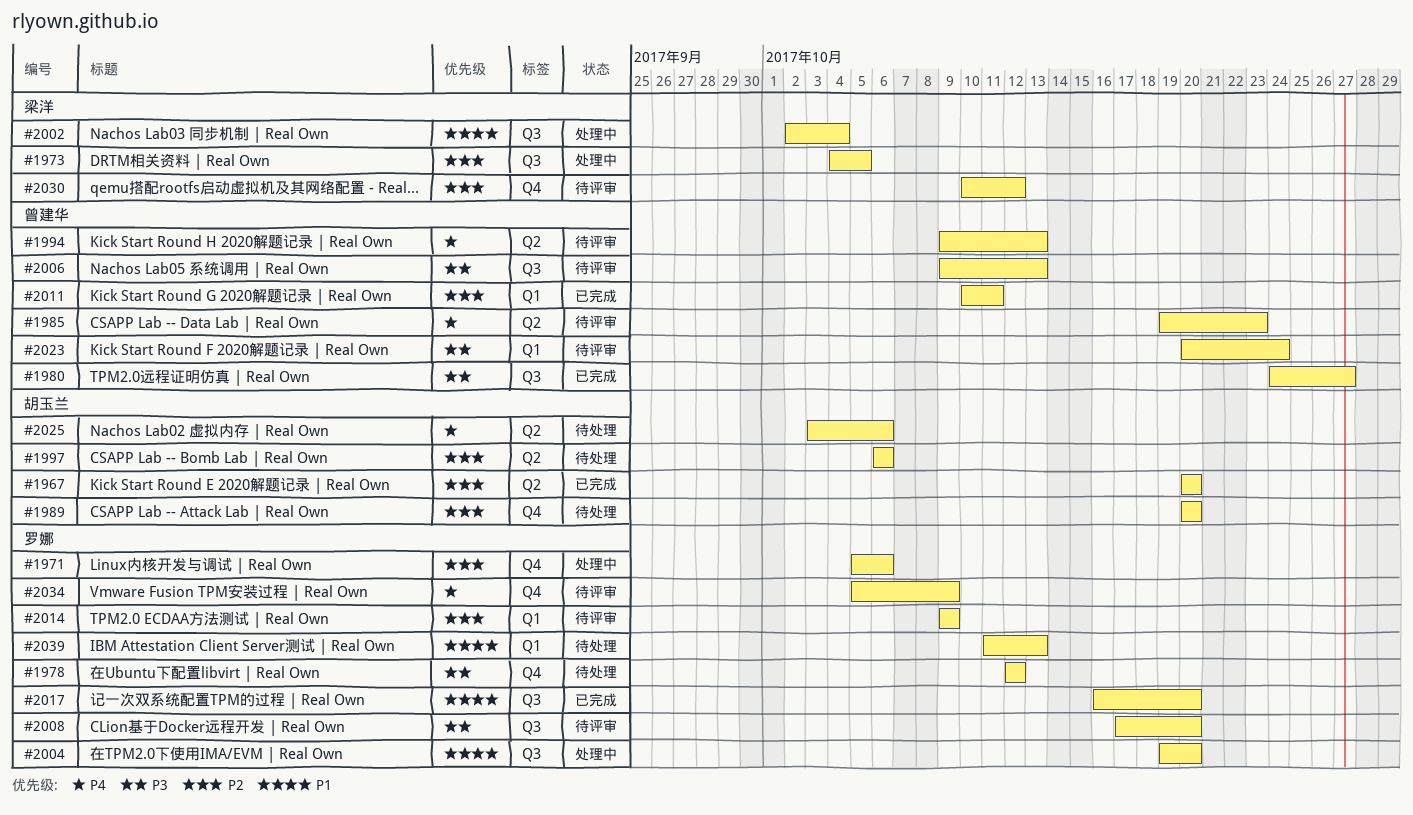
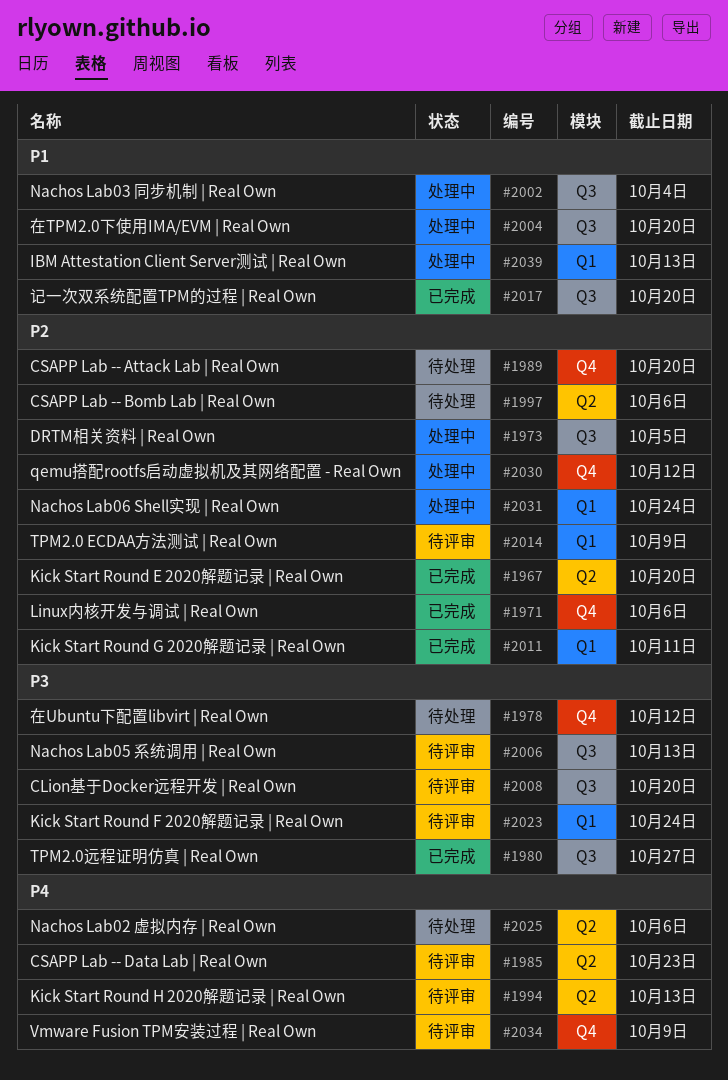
#1971, status: 处理中 -> 已完成
#2030, status: 待评审 -> 处理中
#2031: none -> present
#2039, status: 待处理 -> 处理中

